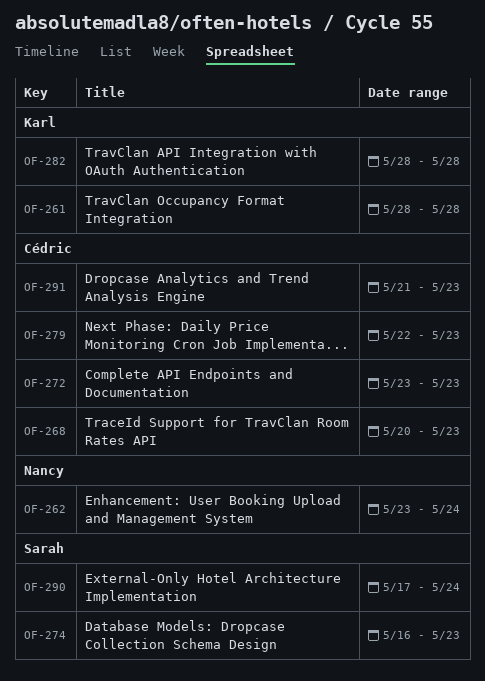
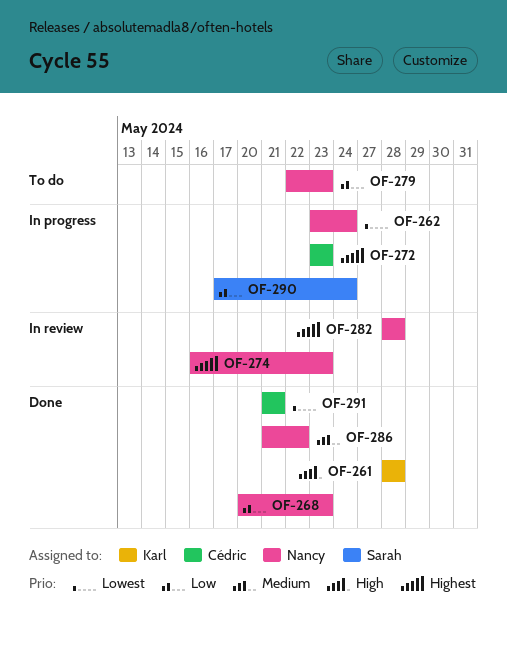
OF-268, owner: Cédric -> Nancy
OF-274, owner: Sarah -> Nancy
OF-279, owner: Cédric -> Nancy
OF-282, owner: Karl -> Nancy
OF-286: none -> present
OF-291, due: May 23 -> May 21

